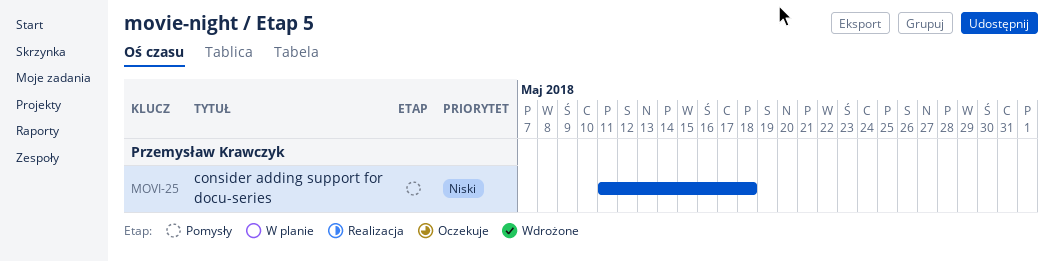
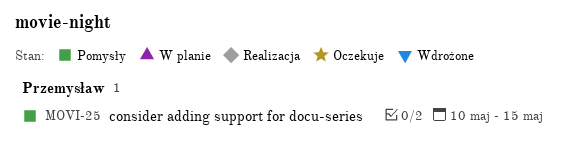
MOVI-25, start: May 11 -> May 10
MOVI-25, due: May 18 -> May 15

